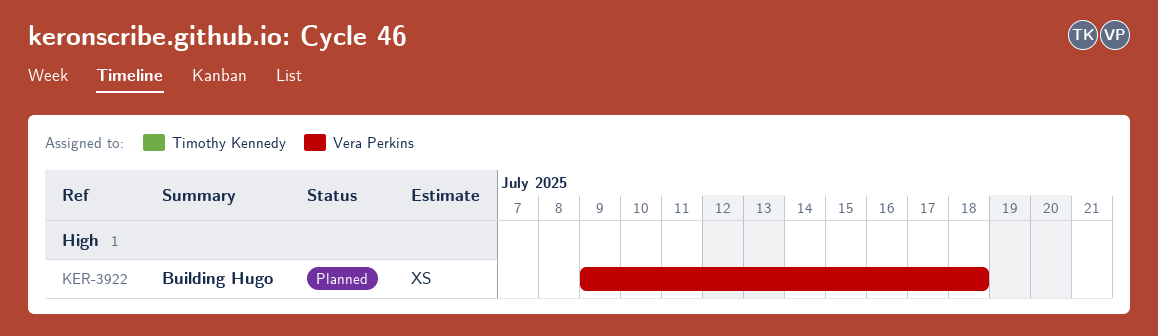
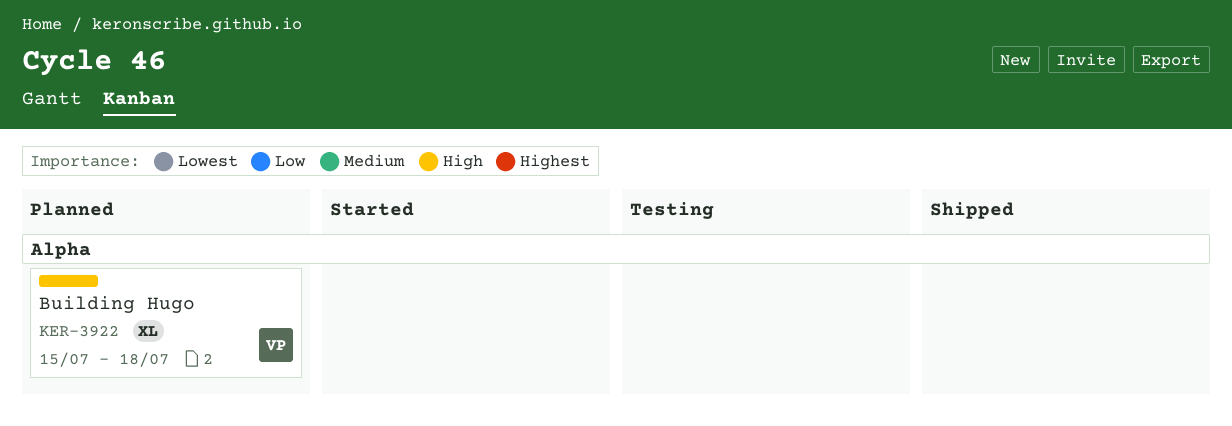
KER-3922, estimate: XS -> XL
KER-3922, start: Jul 9 -> Jul 15

